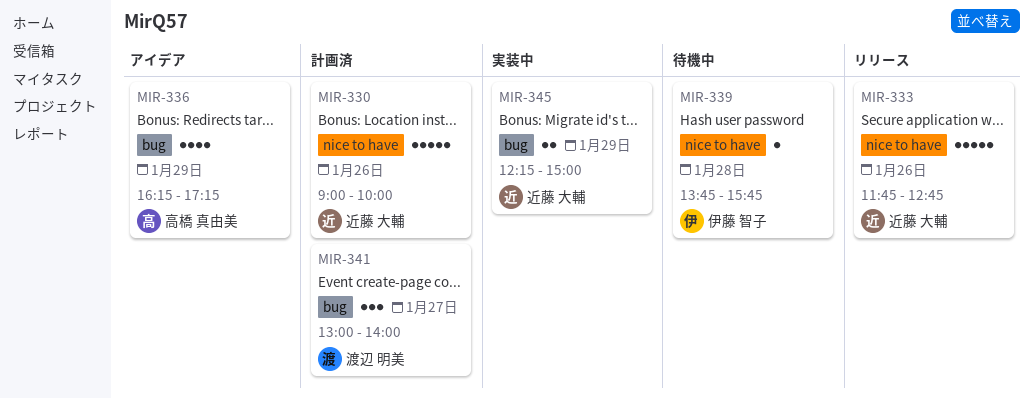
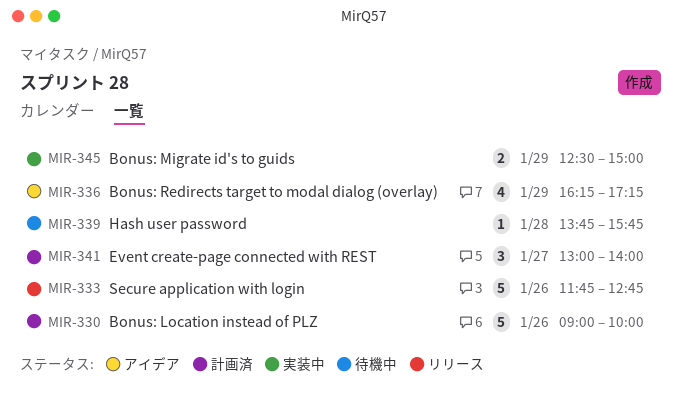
MIR-345, begins: 12:15 -> 12:30

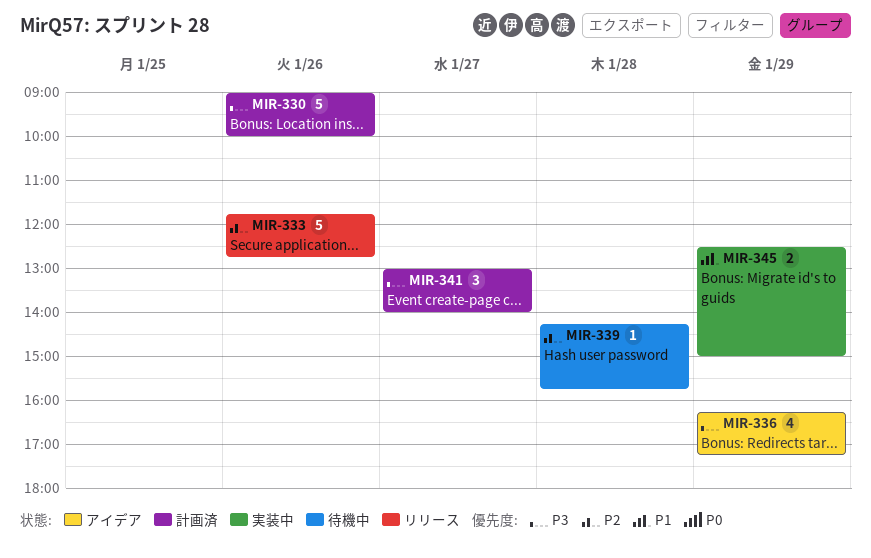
MIR-339, begins: 13:45 -> 14:15

